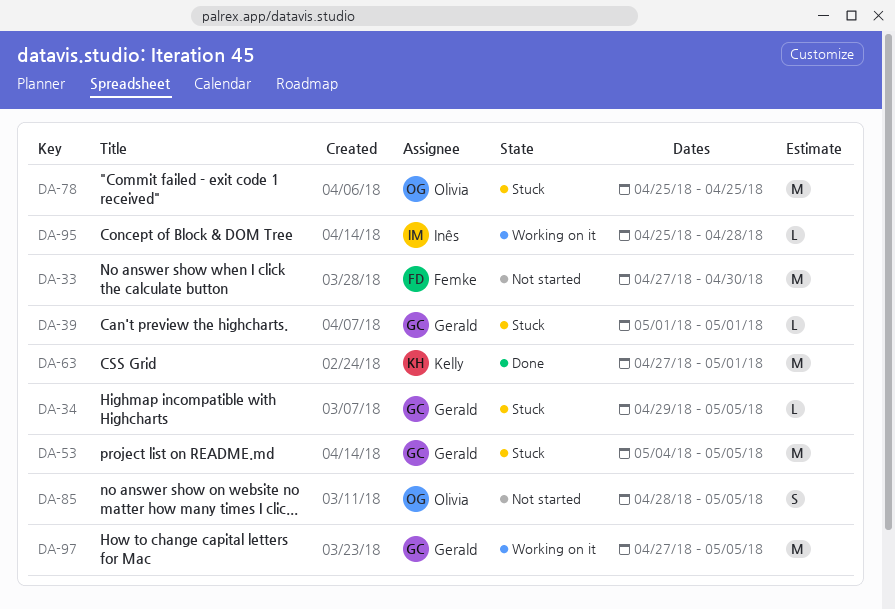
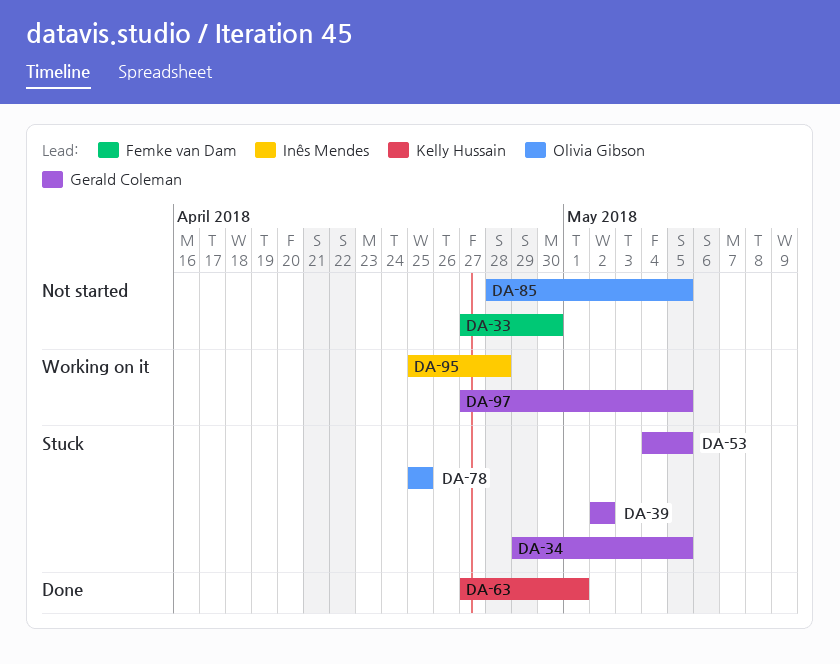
DA-39, start: May 1 -> May 2
DA-39, due: May 1 -> May 2

